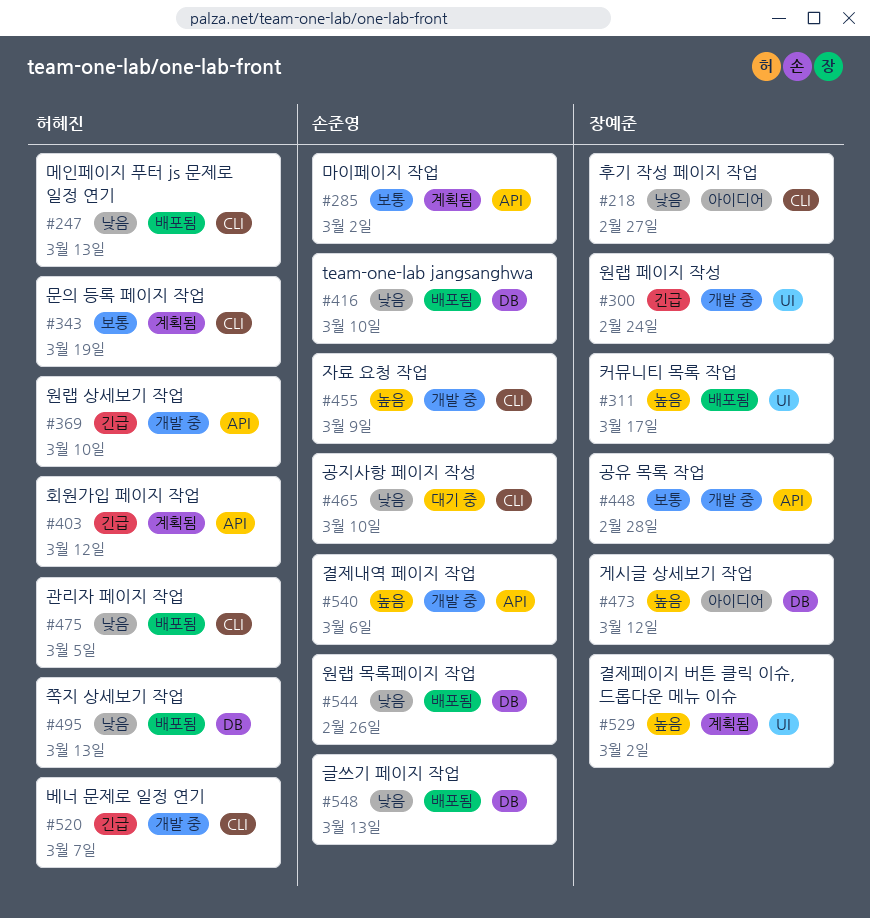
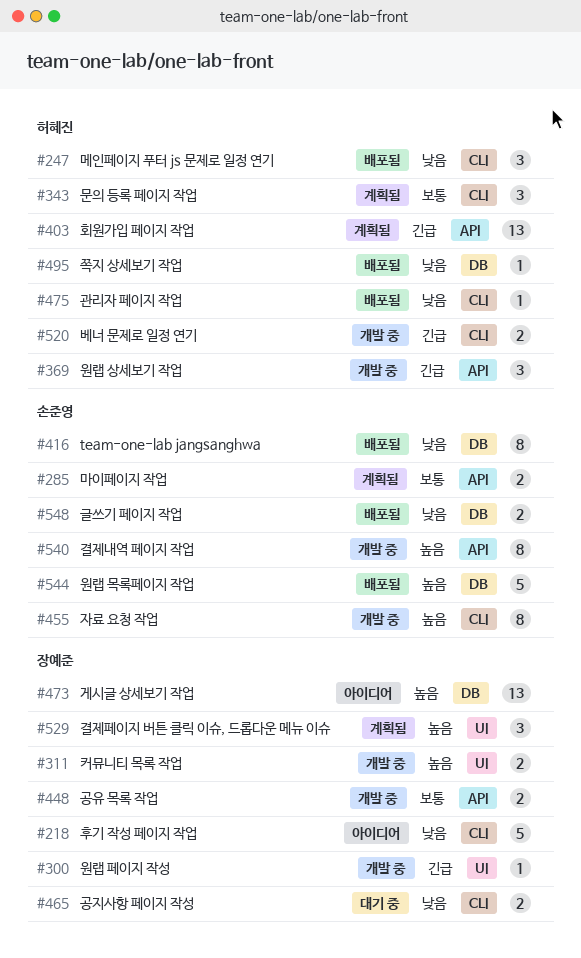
#311, status: 배포됨 -> 개발 중
#465, owner: 손준영 -> 장예준
#544, priority: 낮음 -> 높음

